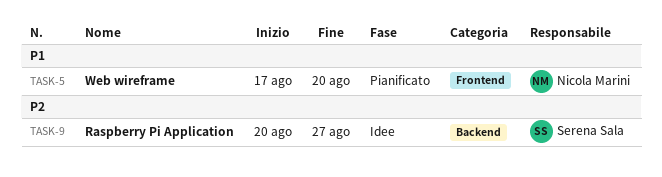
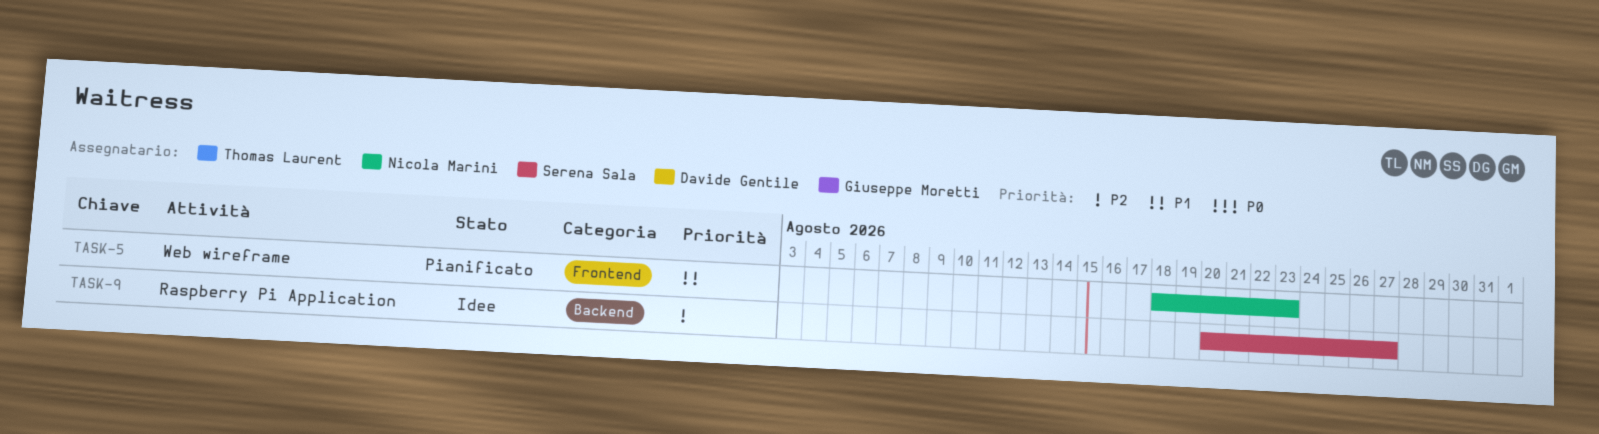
TASK-5, start: Aug 17 -> Aug 18
TASK-5, due: Aug 20 -> Aug 23

